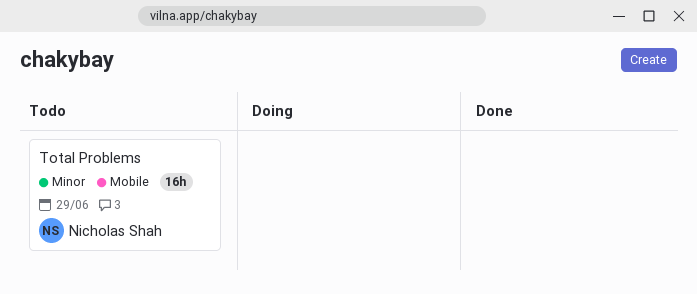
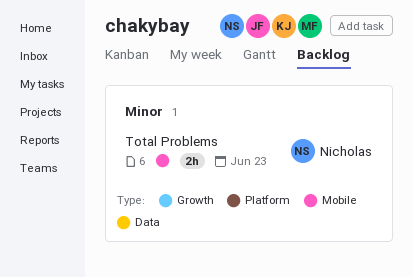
Total Problems, estimate: 16h -> 2h
Total Problems, due: Jun 29 -> Jun 23

